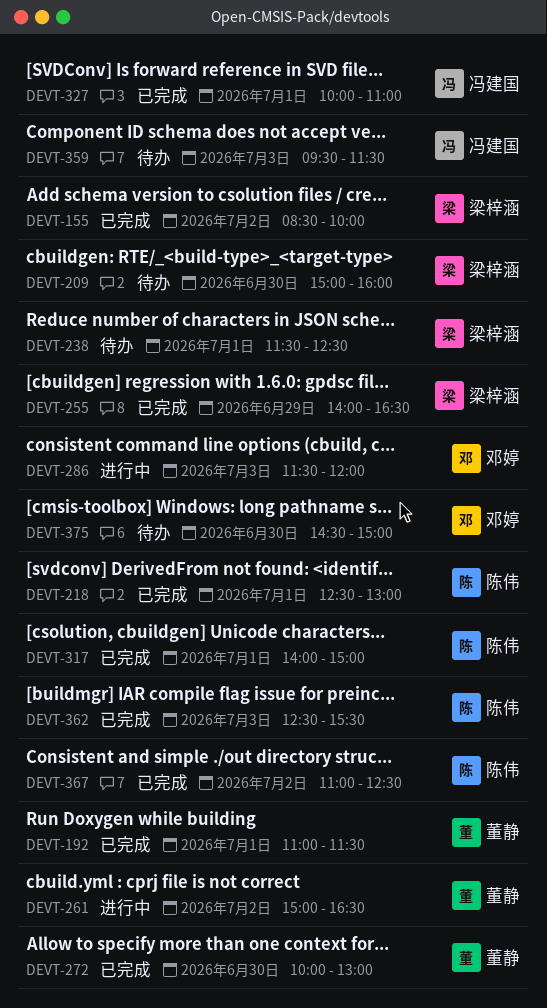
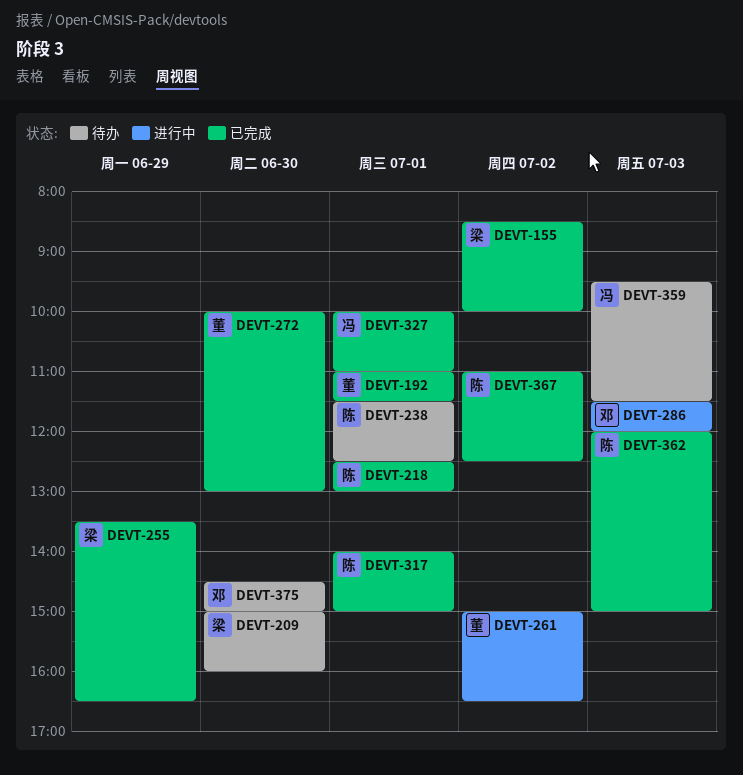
DEVT-238, owner: 梁梓涵 -> 陈伟
DEVT-255, begins: 14:00 -> 13:30
DEVT-362, begins: 12:30 -> 12:00
DEVT-362, ends: 15:30 -> 15:00

